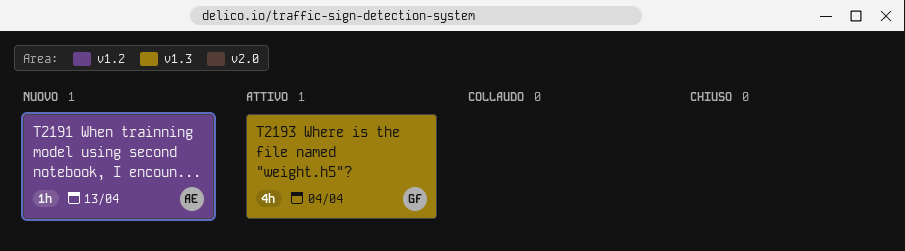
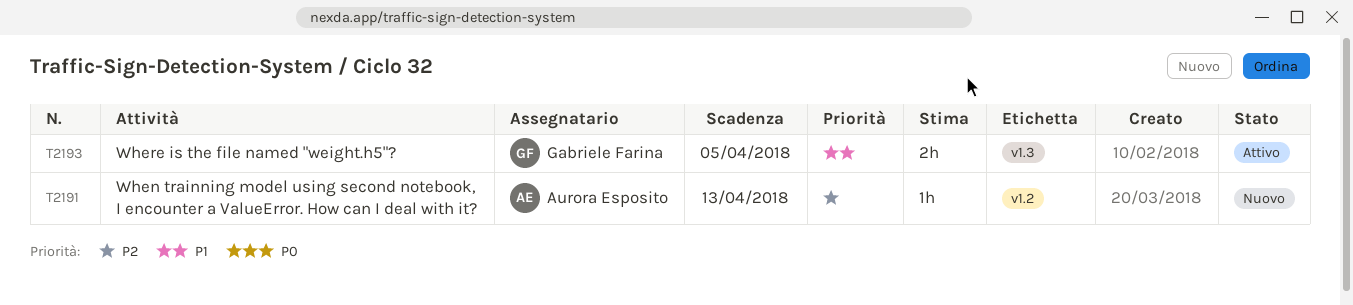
T2193, estimate: 4h -> 2h
T2193, due: Apr 4 -> Apr 5

